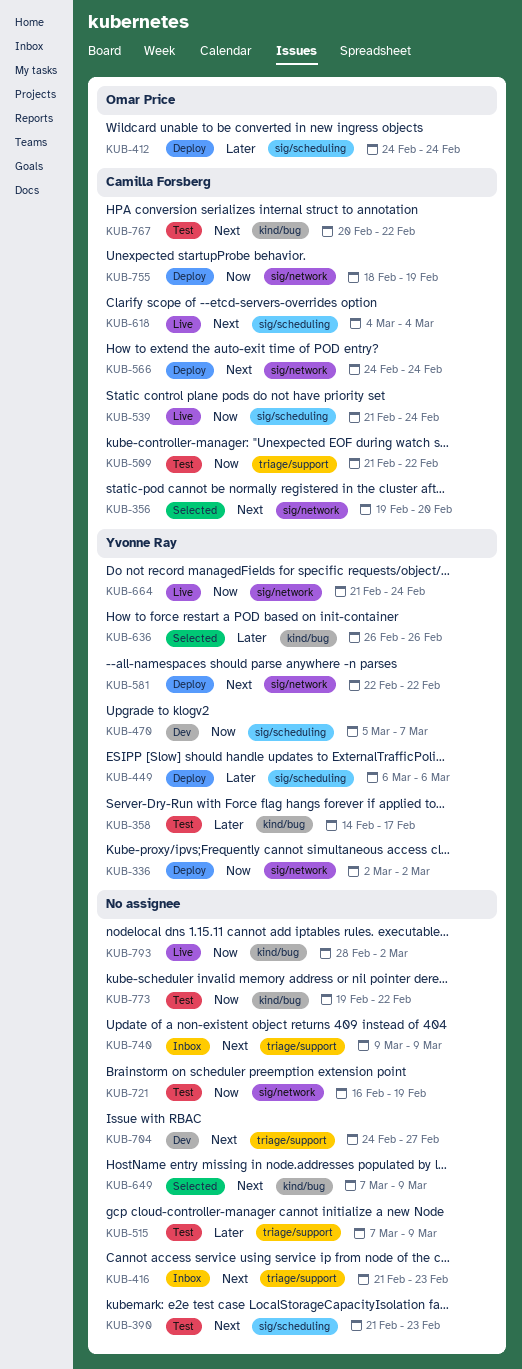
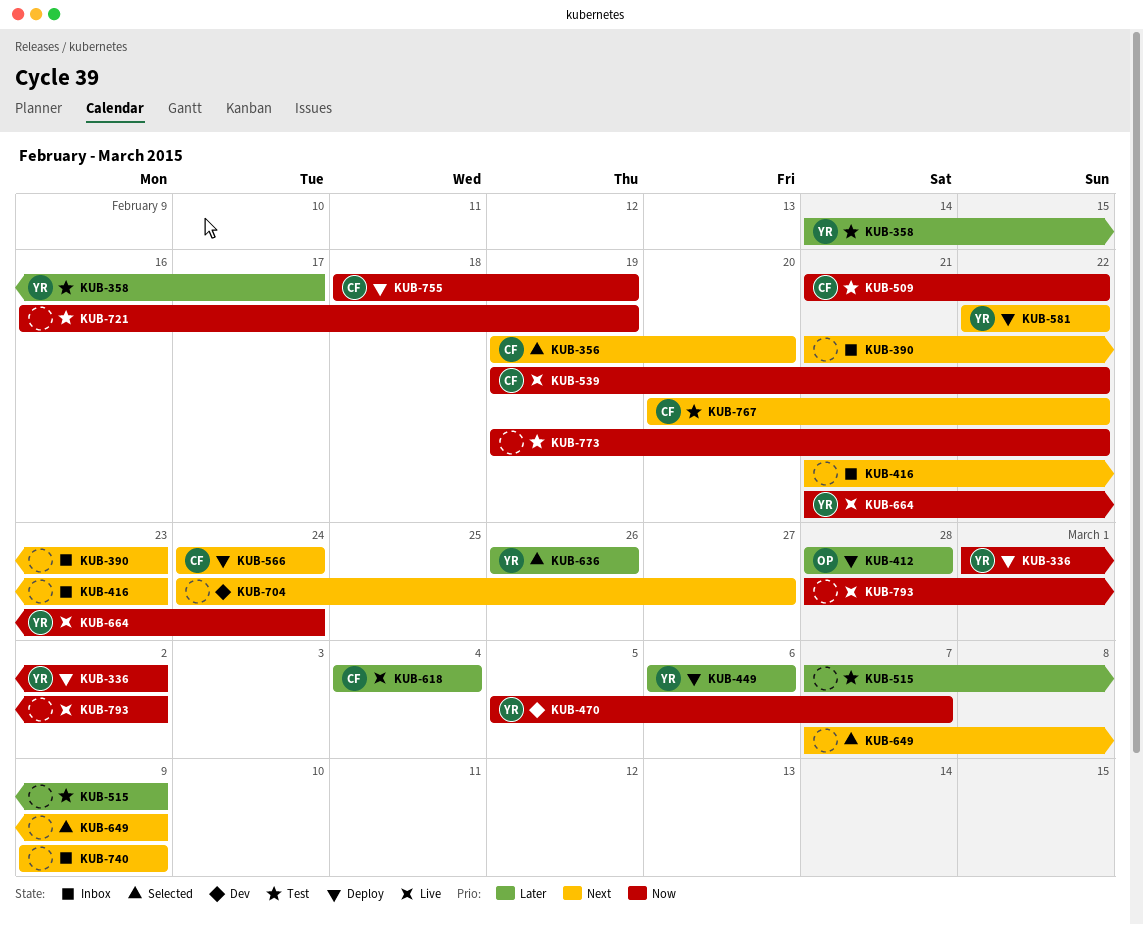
KUB-336, start: Mar 2 -> Mar 1
KUB-390, status: Test -> Inbox
KUB-412, start: Feb 24 -> Feb 28
KUB-412, due: Feb 24 -> Feb 28
KUB-539, start: Feb 21 -> Feb 19
KUB-539, due: Feb 24 -> Feb 22
KUB-618, priority: Next -> Later

